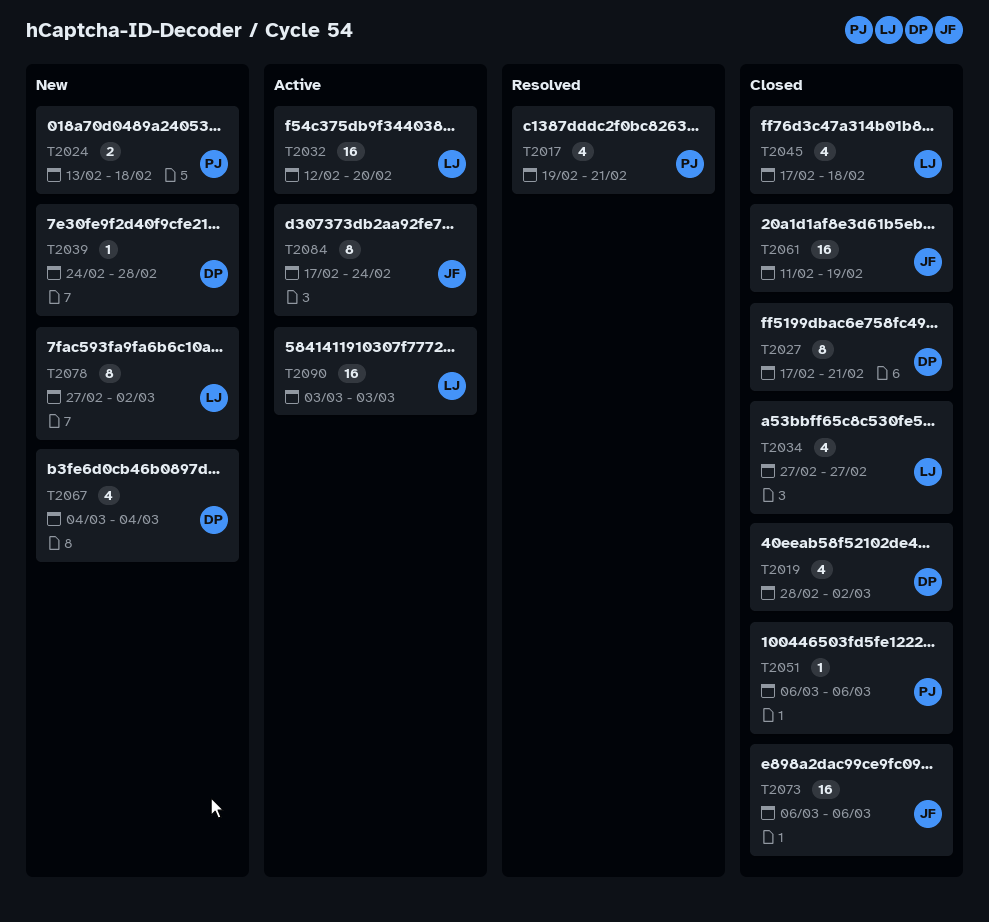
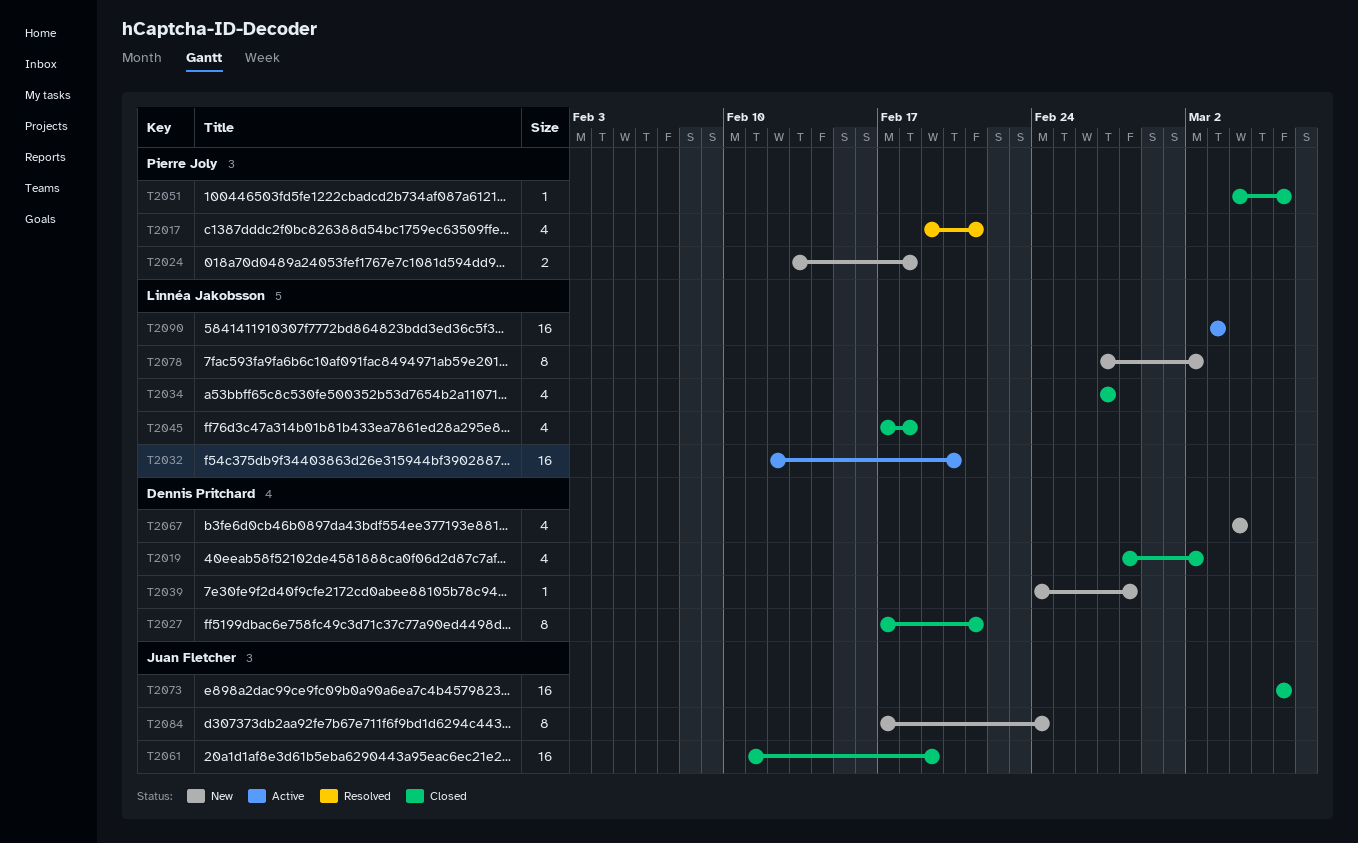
T2051, start: Mar 6 -> Mar 4
T2084, status: Active -> New

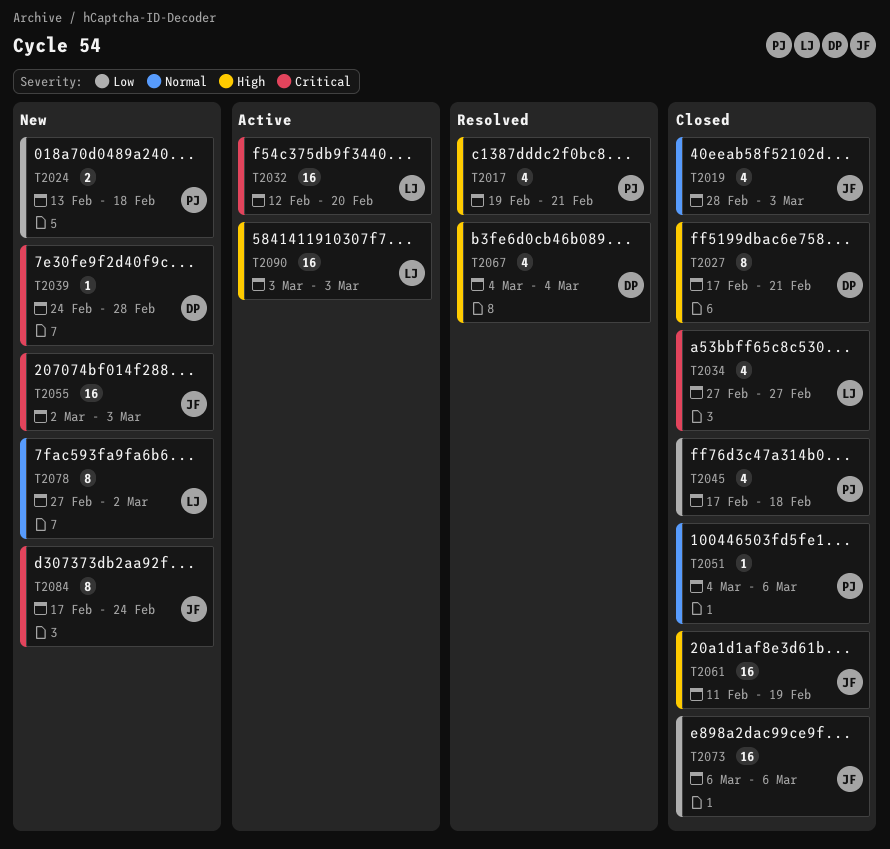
T2019, owner: Dennis Pritchard -> Juan Fletcher
T2019, due: Mar 2 -> Mar 3
T2045, owner: Linnéa Jakobsson -> Pierre Joly
T2055: none -> present
T2067, status: New -> Resolved

